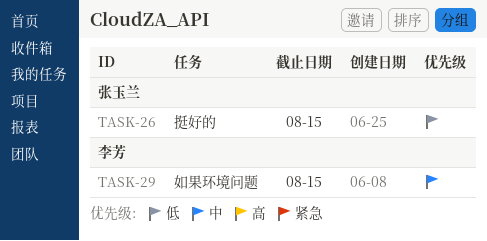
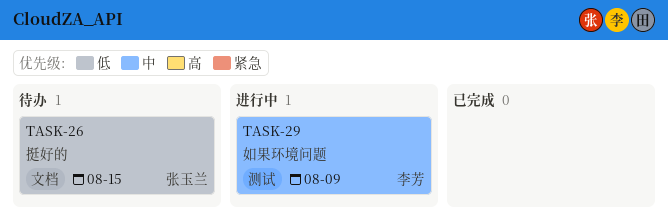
TASK-29, due: Aug 15 -> Aug 9

